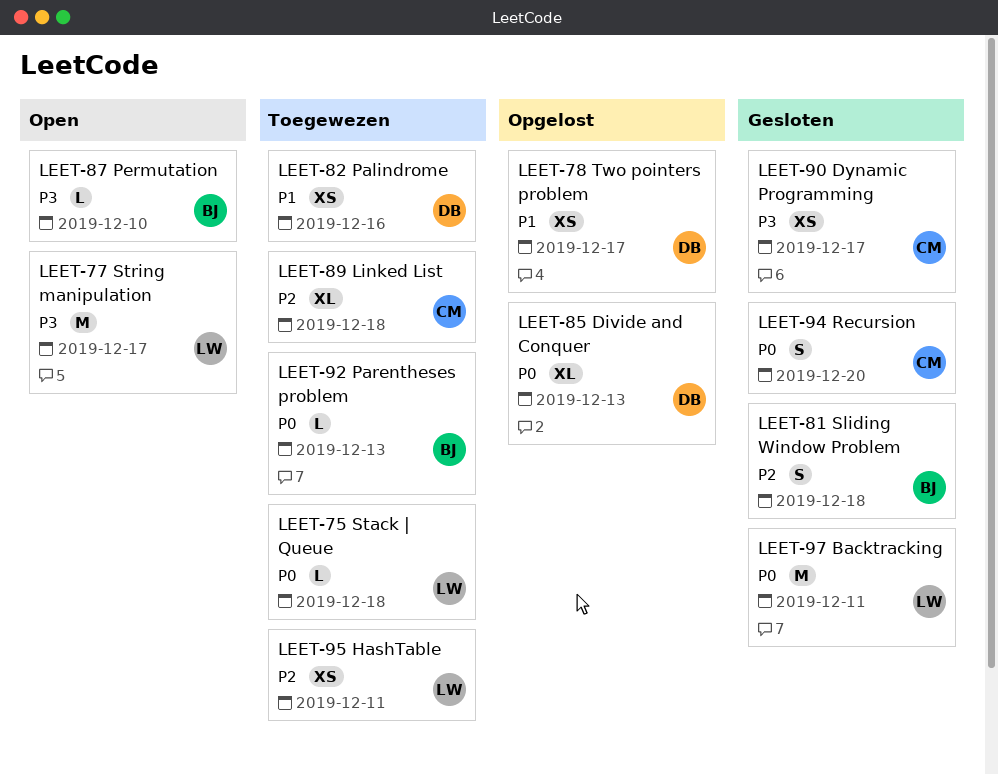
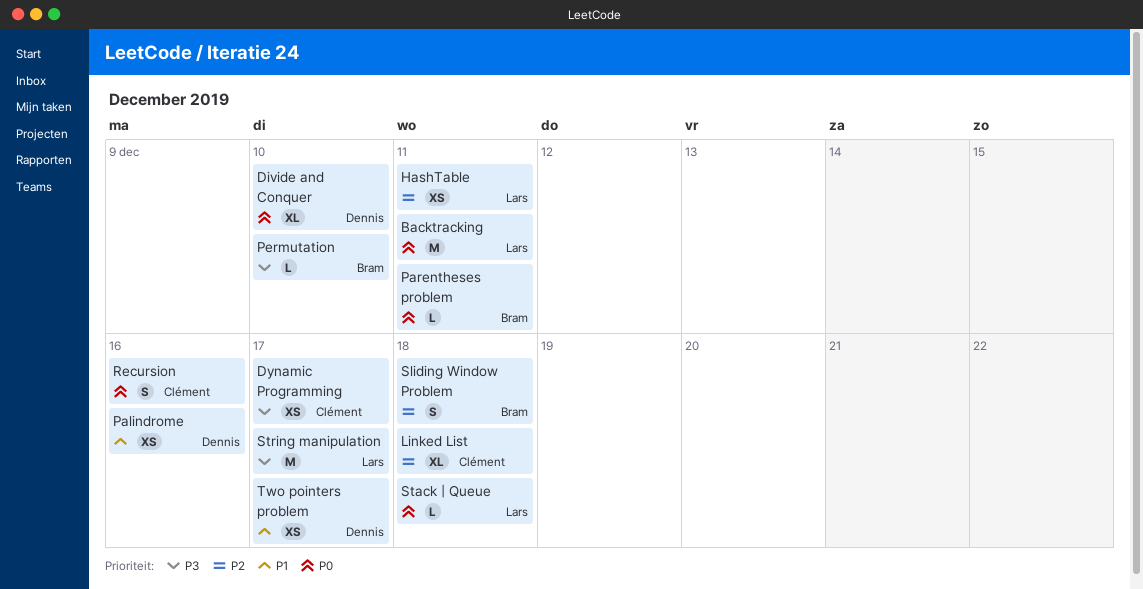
Divide and Conquer, due: Dec 13 -> Dec 10
Parentheses problem, due: Dec 13 -> Dec 11
Recursion, due: Dec 20 -> Dec 16

